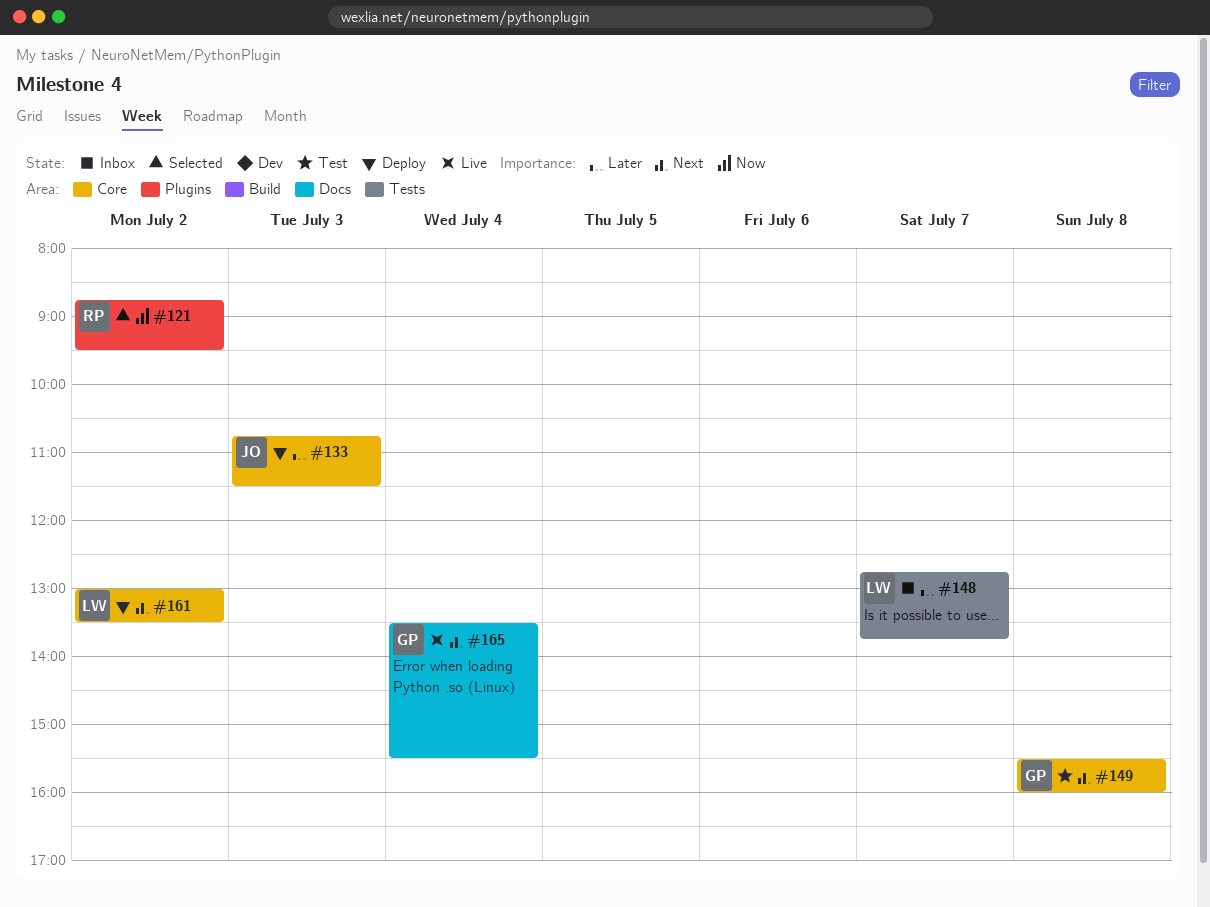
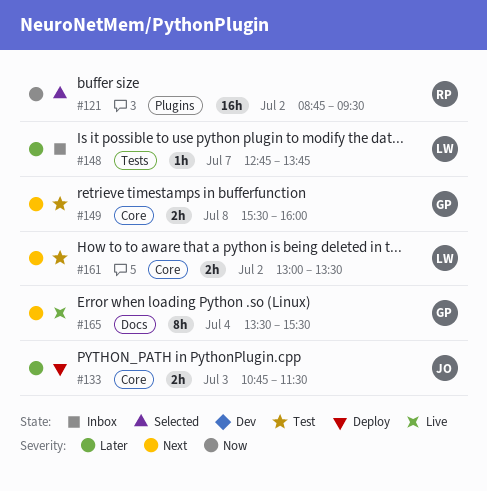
#161, status: Deploy -> Test

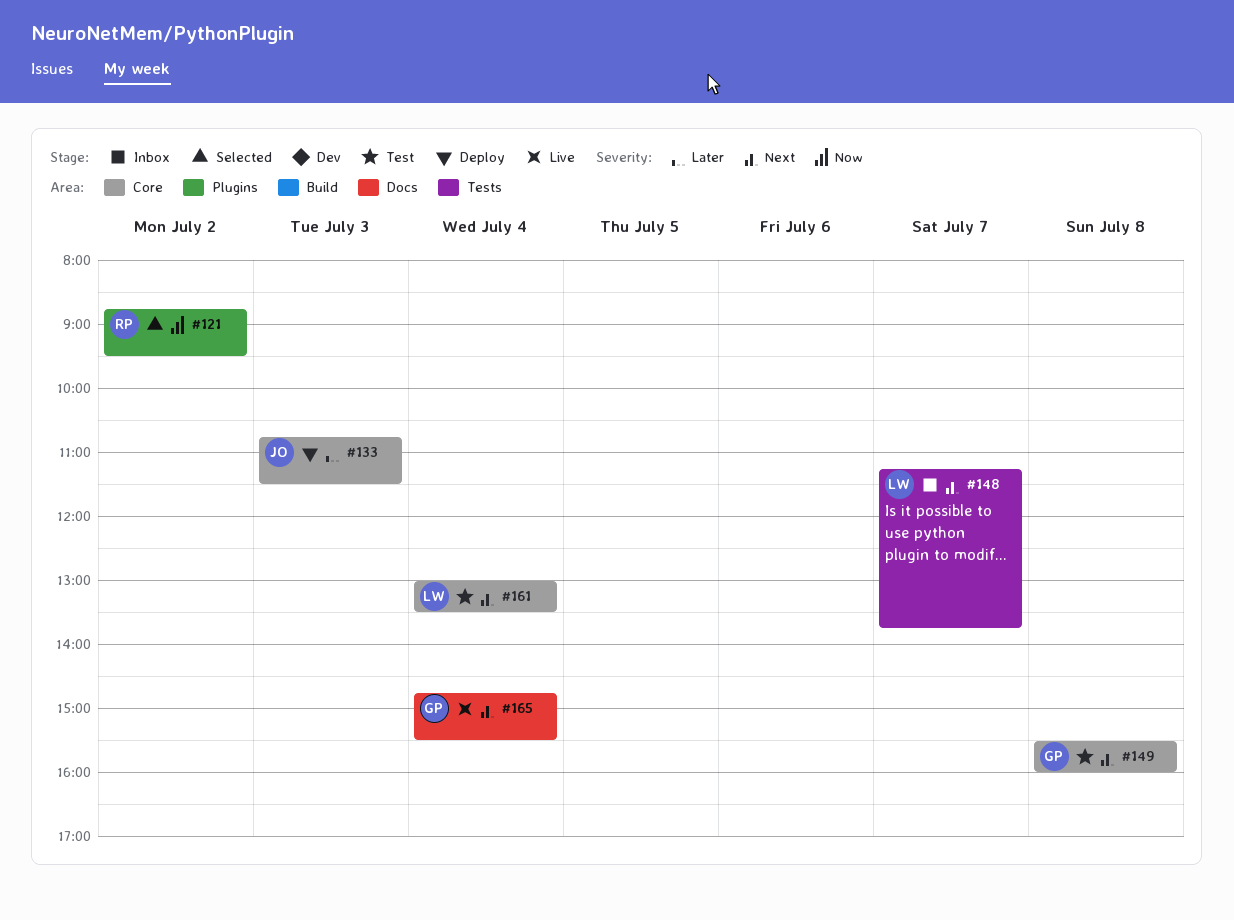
#148, priority: Later -> Next
#148, begins: 12:45 -> 11:15
#161, day: Jul 2 -> Jul 4
#165, begins: 13:30 -> 14:45

